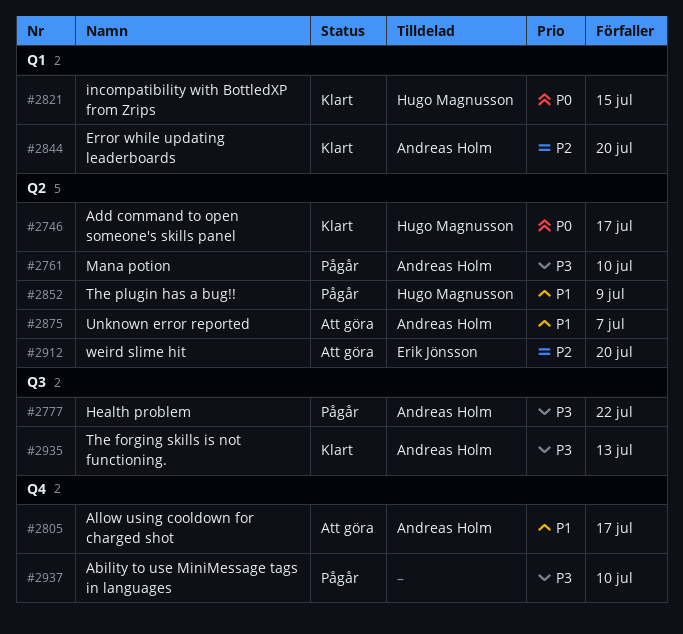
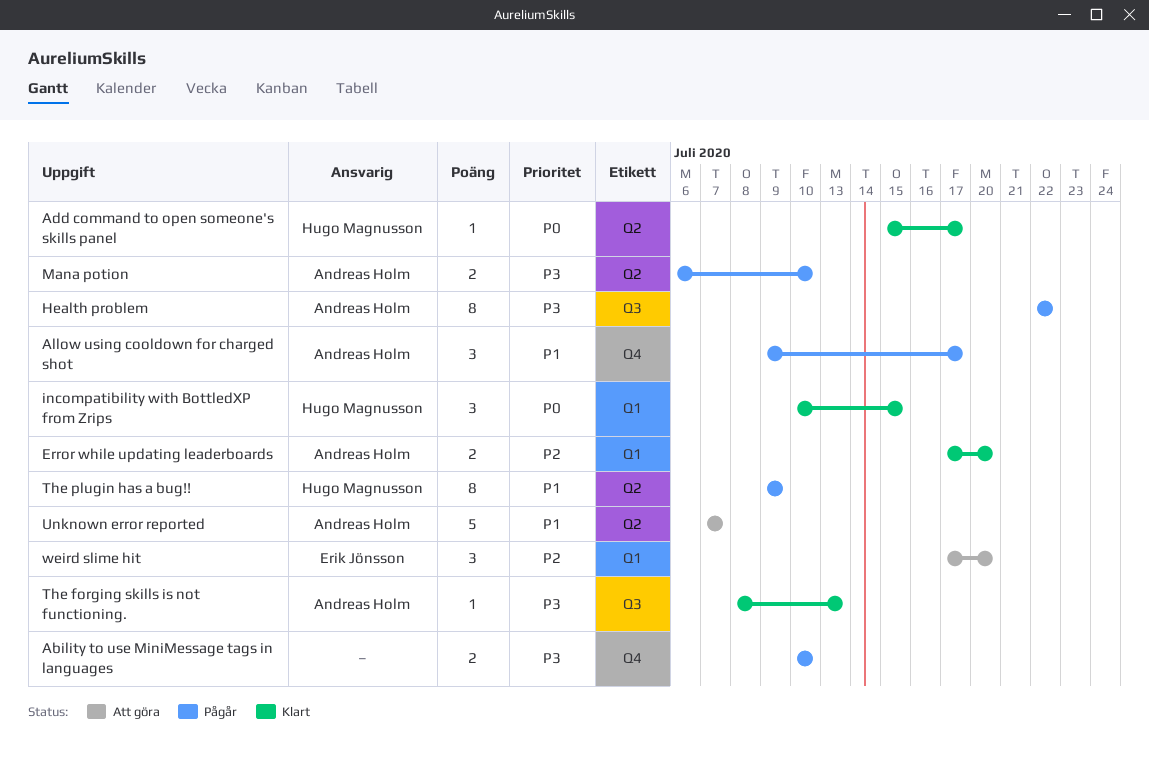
Allow using cooldown for charged shot, status: Att göra -> Pågår
weird slime hit, label: Q2 -> Q1

